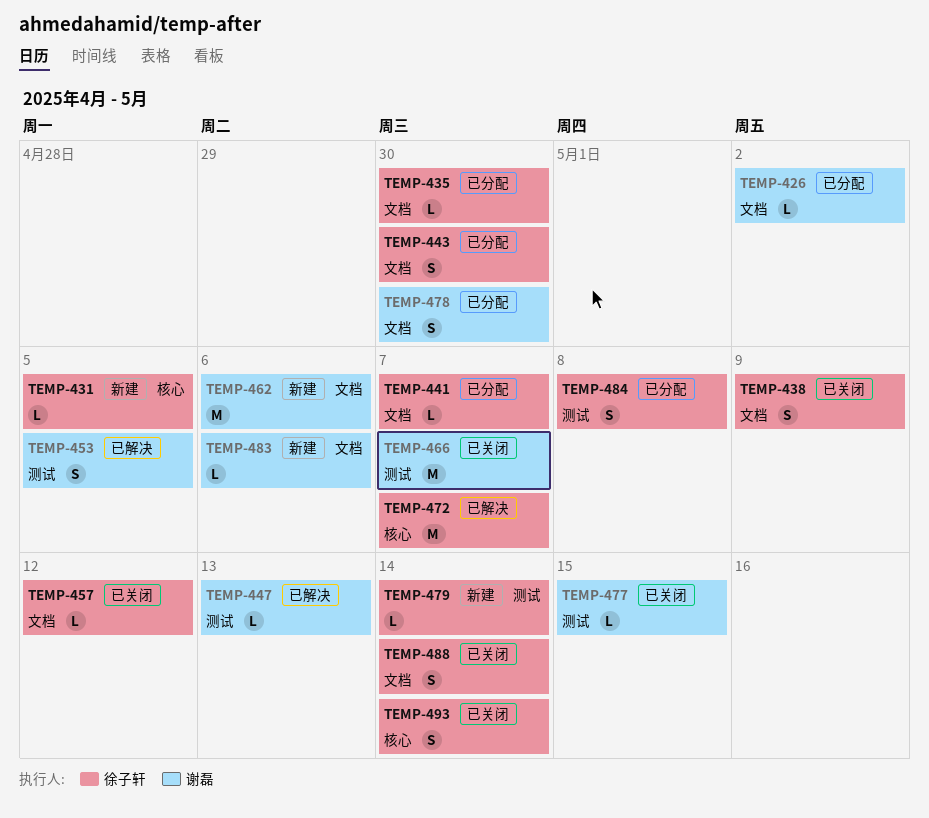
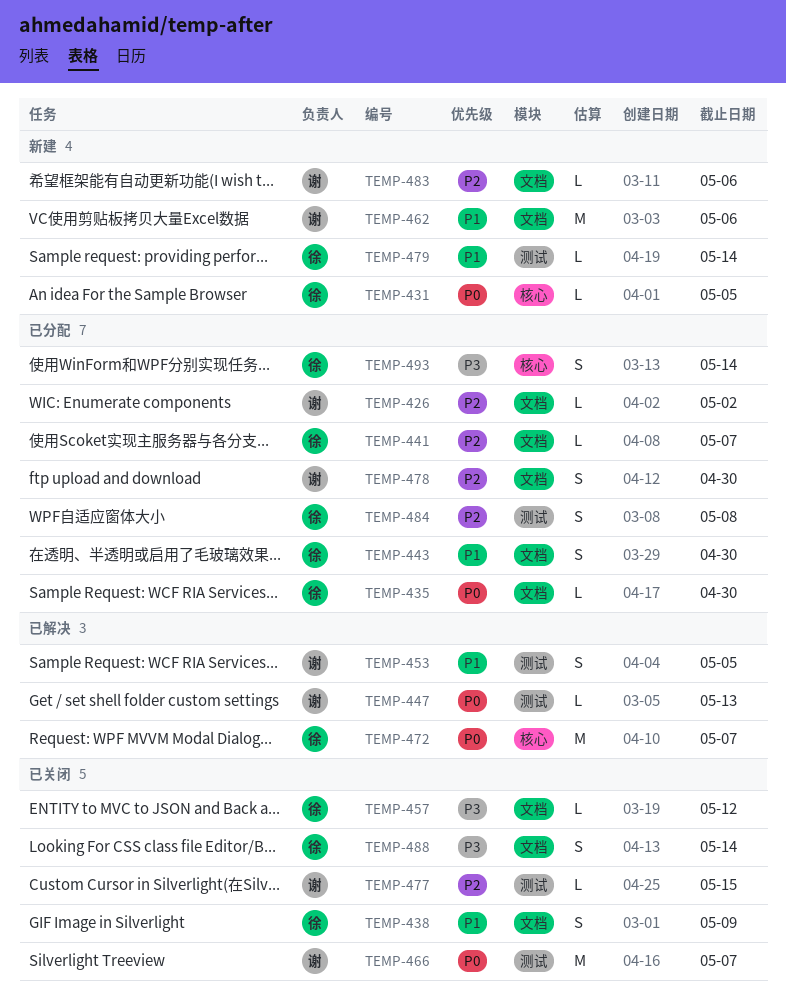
TEMP-493, status: 已关闭 -> 已分配

